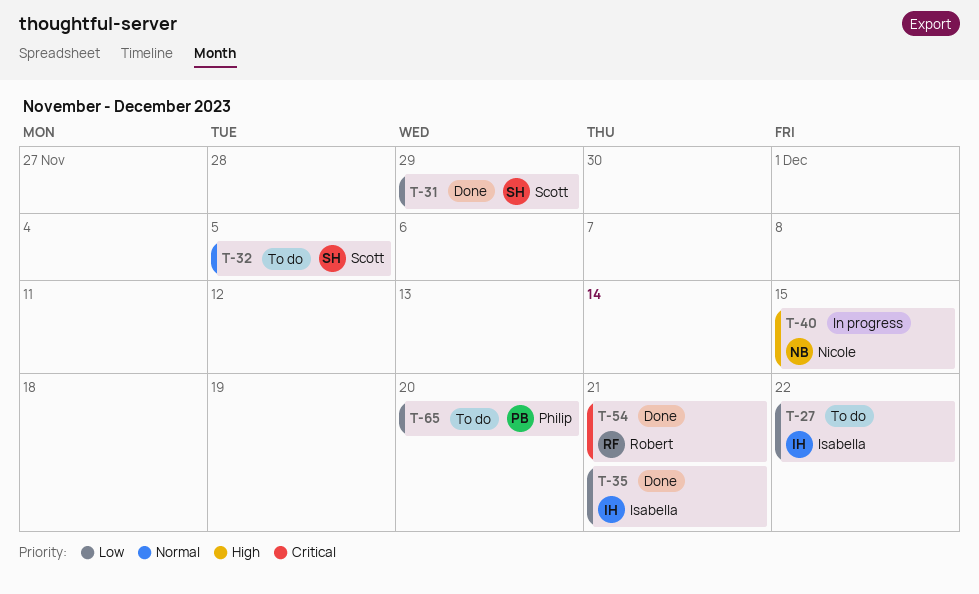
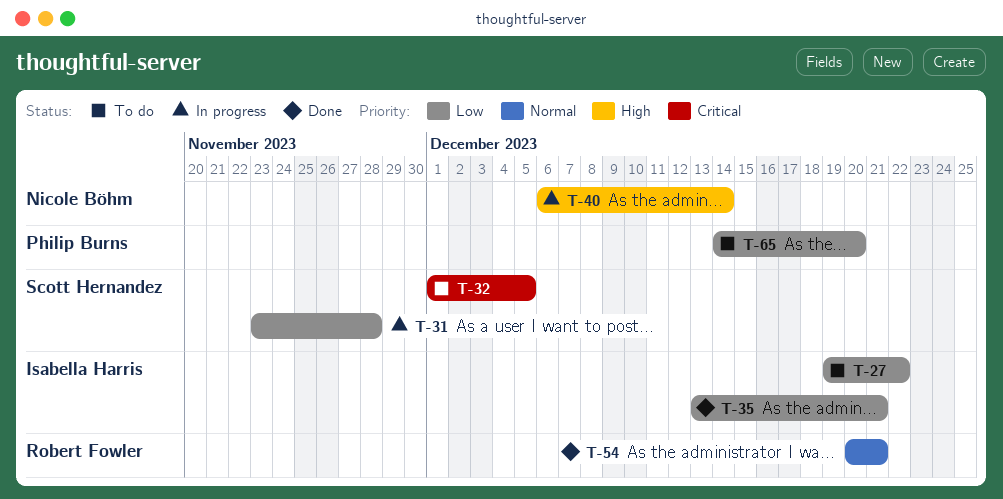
T-31, status: Done -> In progress
T-31, due: Nov 29 -> Nov 28
T-32, priority: Normal -> Critical
T-40, due: Dec 15 -> Dec 14
T-54, priority: Critical -> Normal

